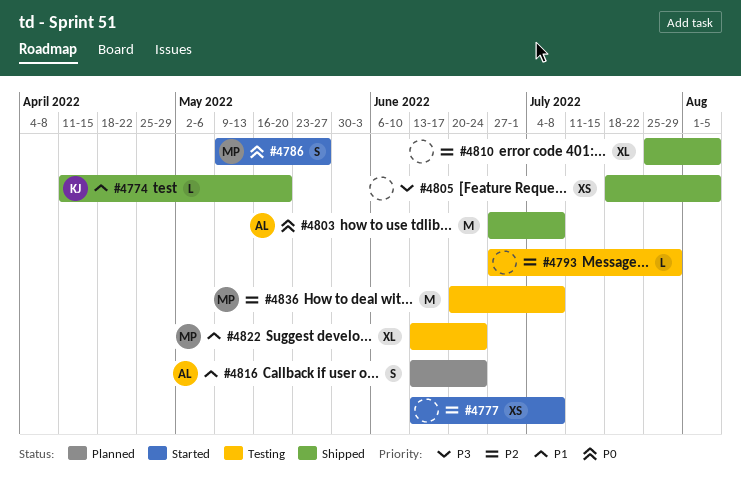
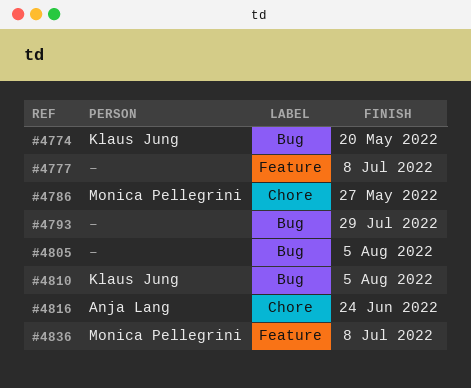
#4803: present -> none
#4810, owner: none -> Klaus Jung
#4822: present -> none

